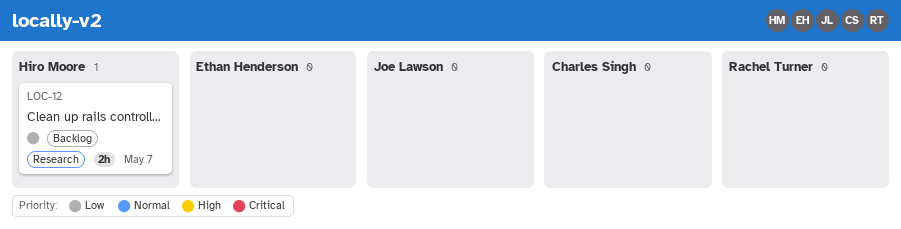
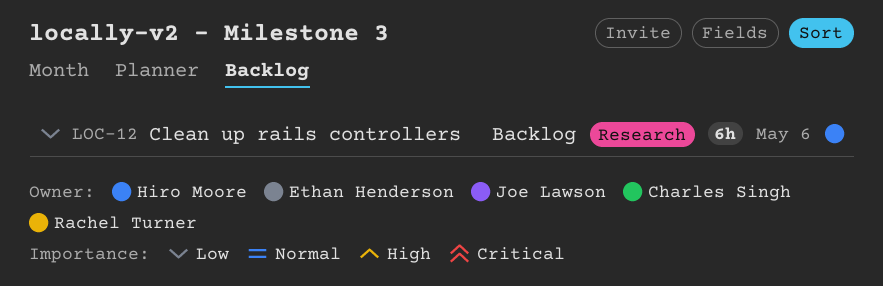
LOC-12, estimate: 2h -> 6h
LOC-12, due: May 7 -> May 6

